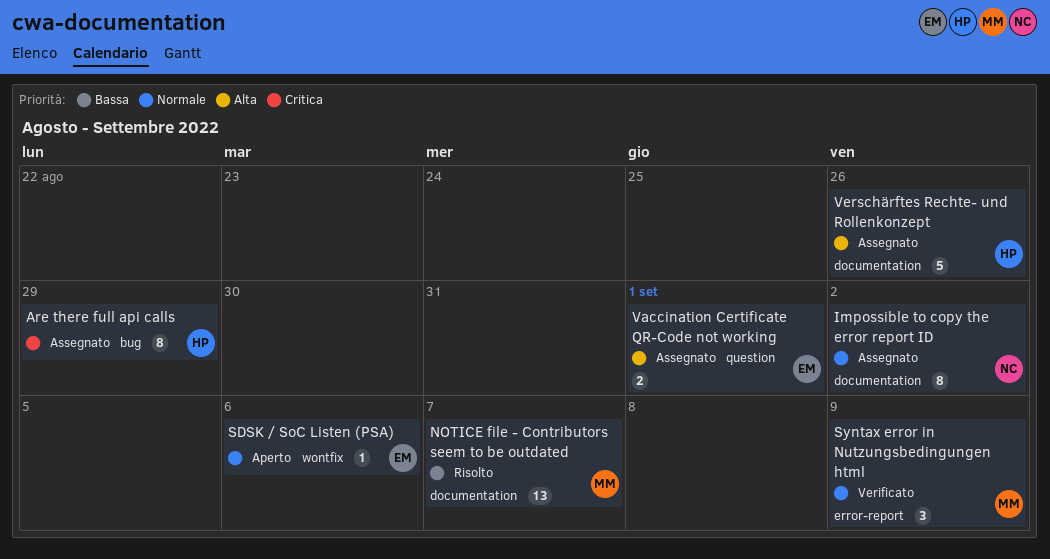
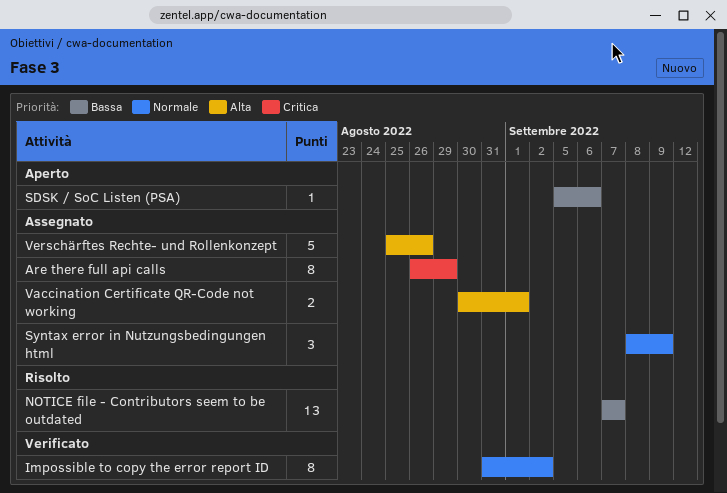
Impossible to copy the error report ID, status: Assegnato -> Verificato
SDSK / SoC Listen (PSA), priority: Normale -> Bassa
Syntax error in Nutzungsbedingungen html, status: Verificato -> Assegnato

